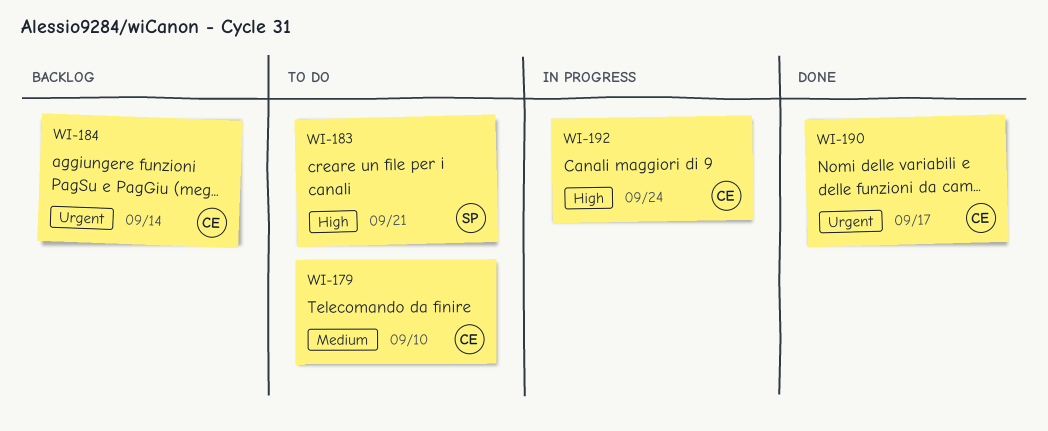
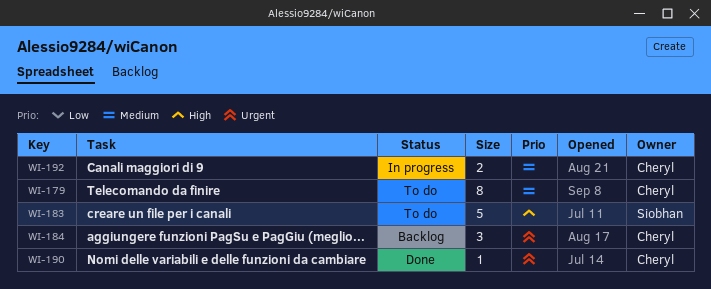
WI-192, priority: High -> Medium

